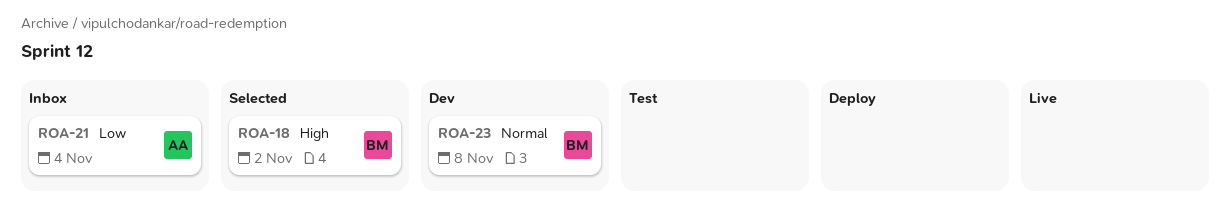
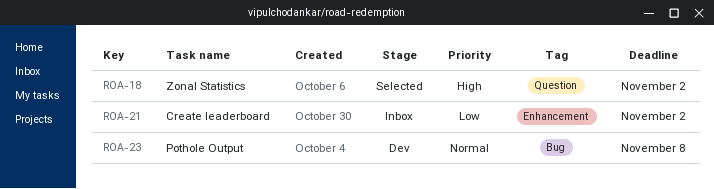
ROA-21, due: Nov 4 -> Nov 2

